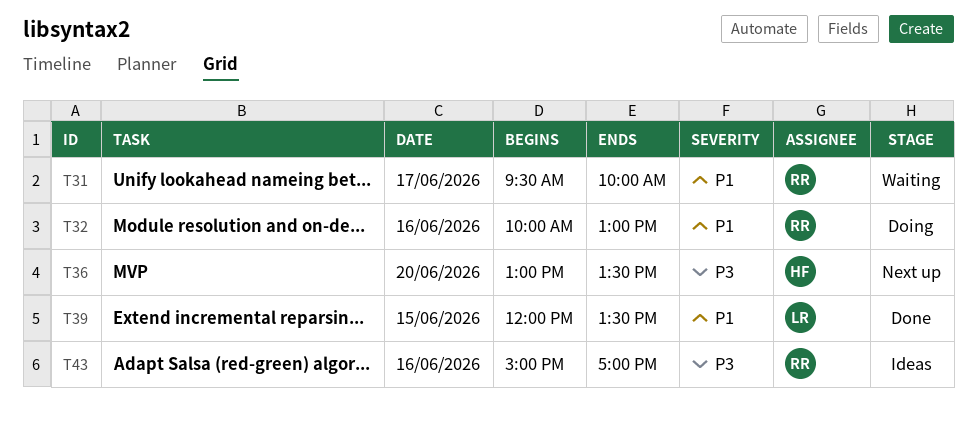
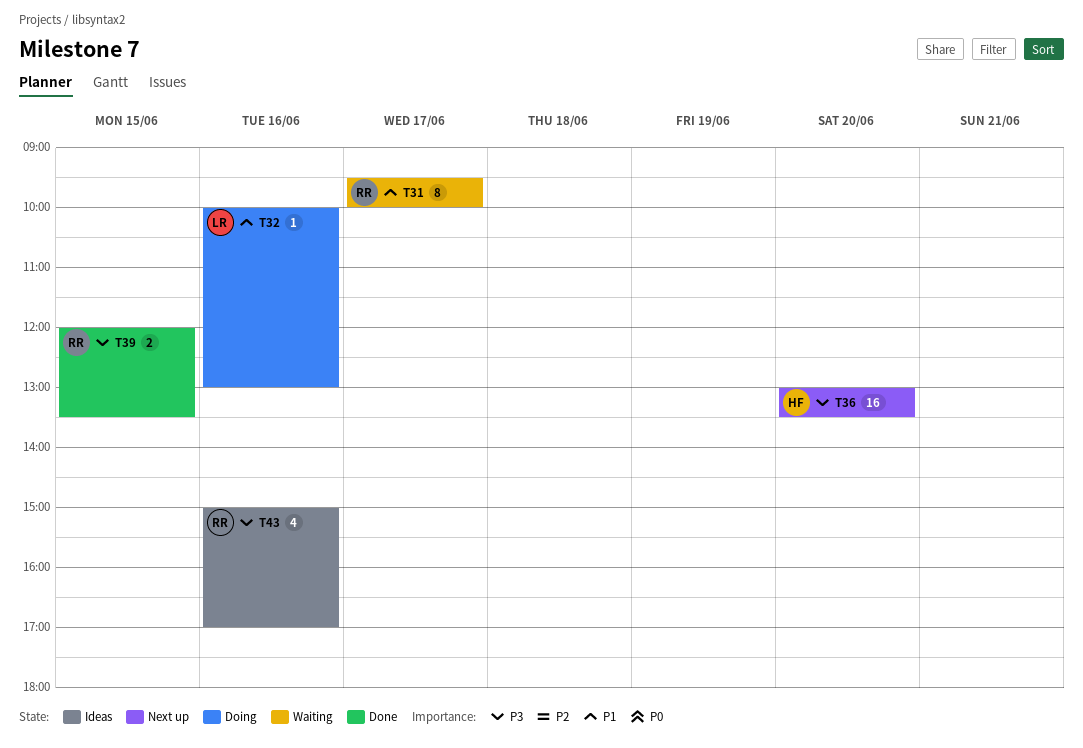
T32, owner: RR -> LR
T39, owner: LR -> RR
T39, priority: P1 -> P3

